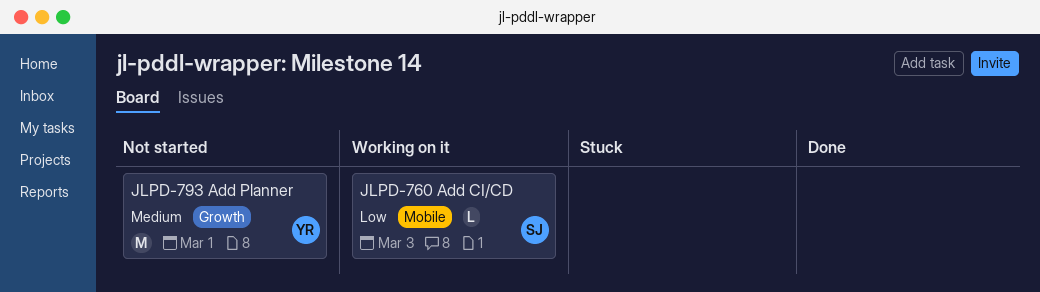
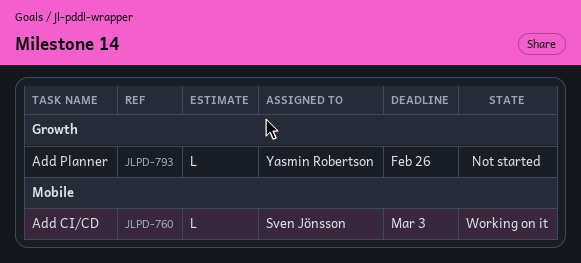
JLPD-793, estimate: M -> L
JLPD-793, due: Mar 1 -> Feb 26

